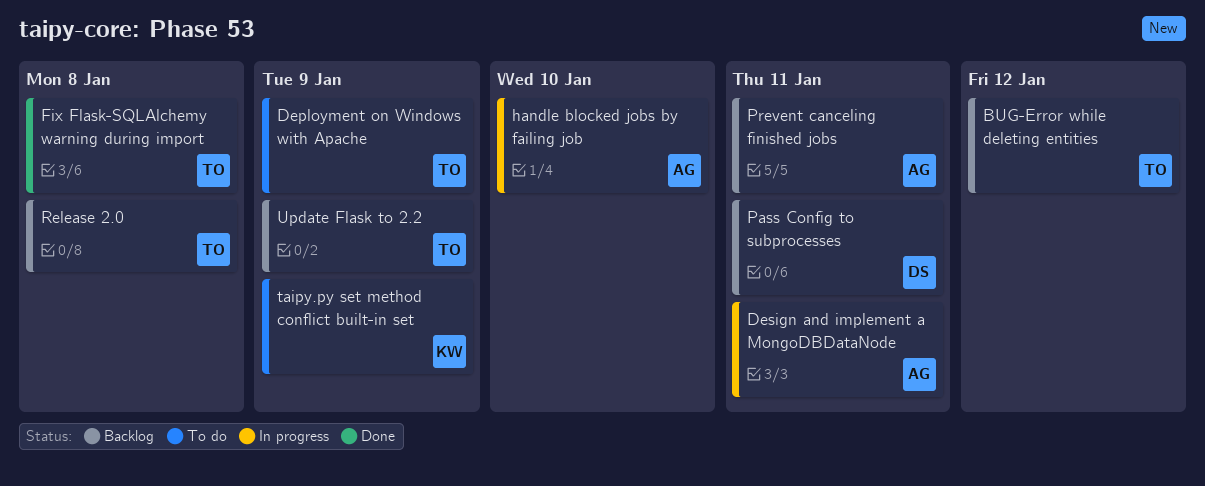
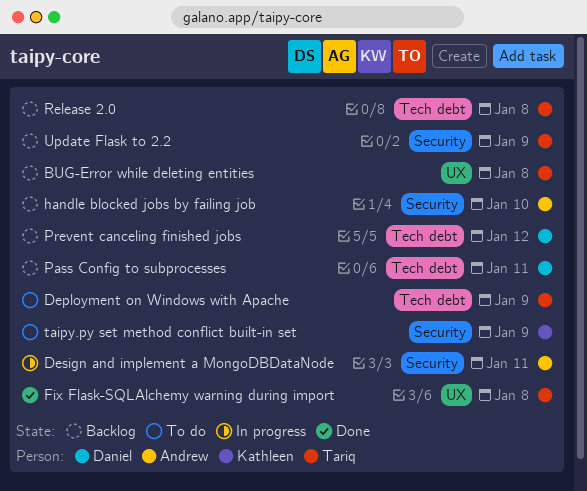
BUG-Error while deleting entities, due: Jan 12 -> Jan 8
handle blocked jobs by failing job, status: In progress -> Backlog
Prevent canceling finished jobs, owner: Andrew -> Daniel
Prevent canceling finished jobs, due: Jan 11 -> Jan 12

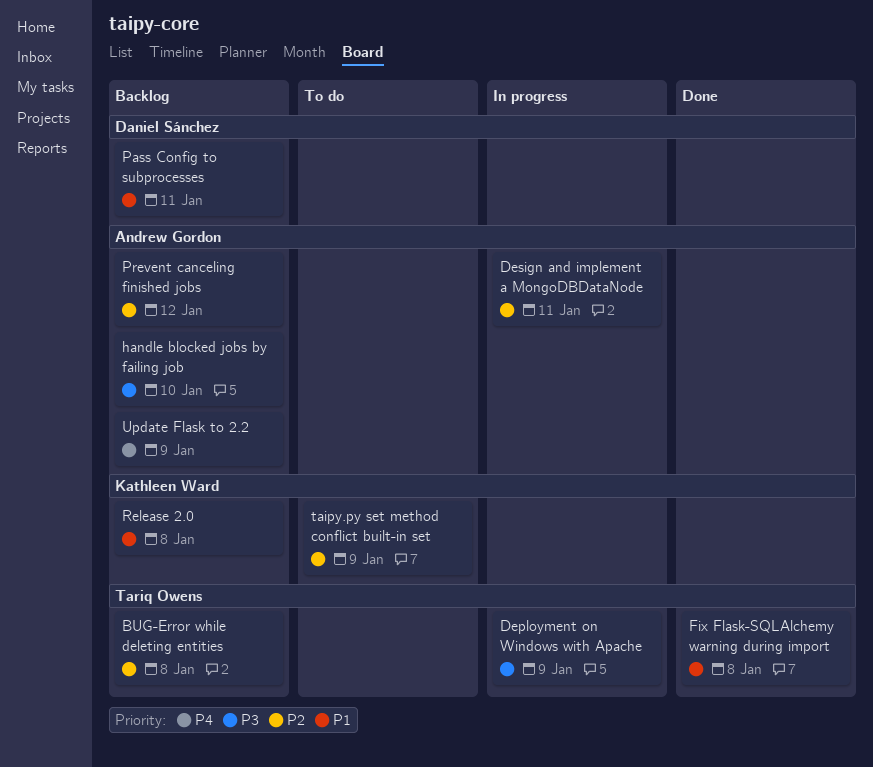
Deployment on Windows with Apache, status: To do -> In progress
Prevent canceling finished jobs, owner: Daniel Sánchez -> Andrew Gordon
Release 2.0, owner: Tariq Owens -> Kathleen Ward
Update Flask to 2.2, owner: Tariq Owens -> Andrew Gordon

